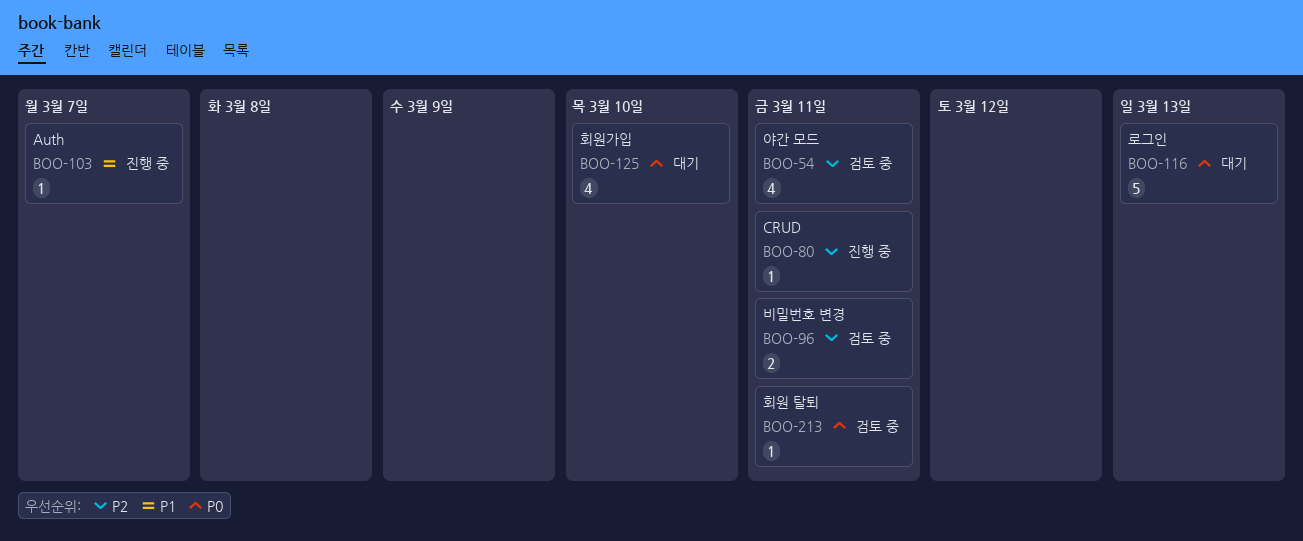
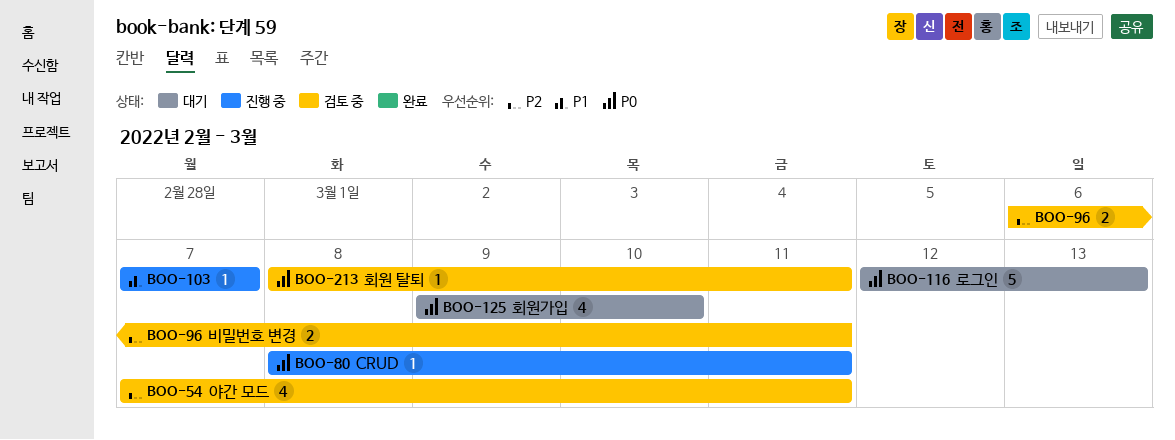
BOO-80, priority: P2 -> P0

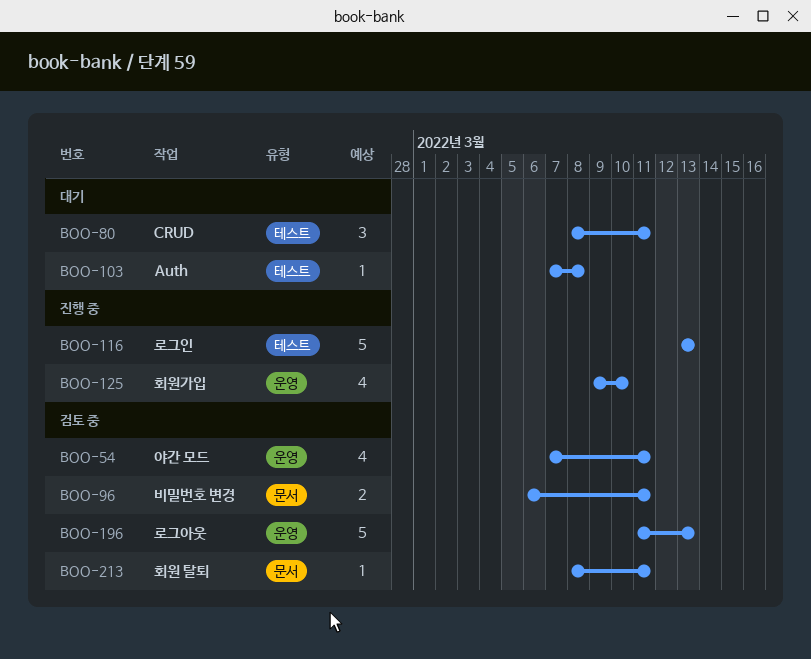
BOO-80, status: 진행 중 -> 대기
BOO-80, estimate: 1 -> 3
BOO-103, status: 진행 중 -> 대기
BOO-103, due: Mar 7 -> Mar 8
BOO-116, status: 대기 -> 진행 중
BOO-116, start: Mar 12 -> Mar 13
BOO-125, status: 대기 -> 진행 중
BOO-196: none -> present

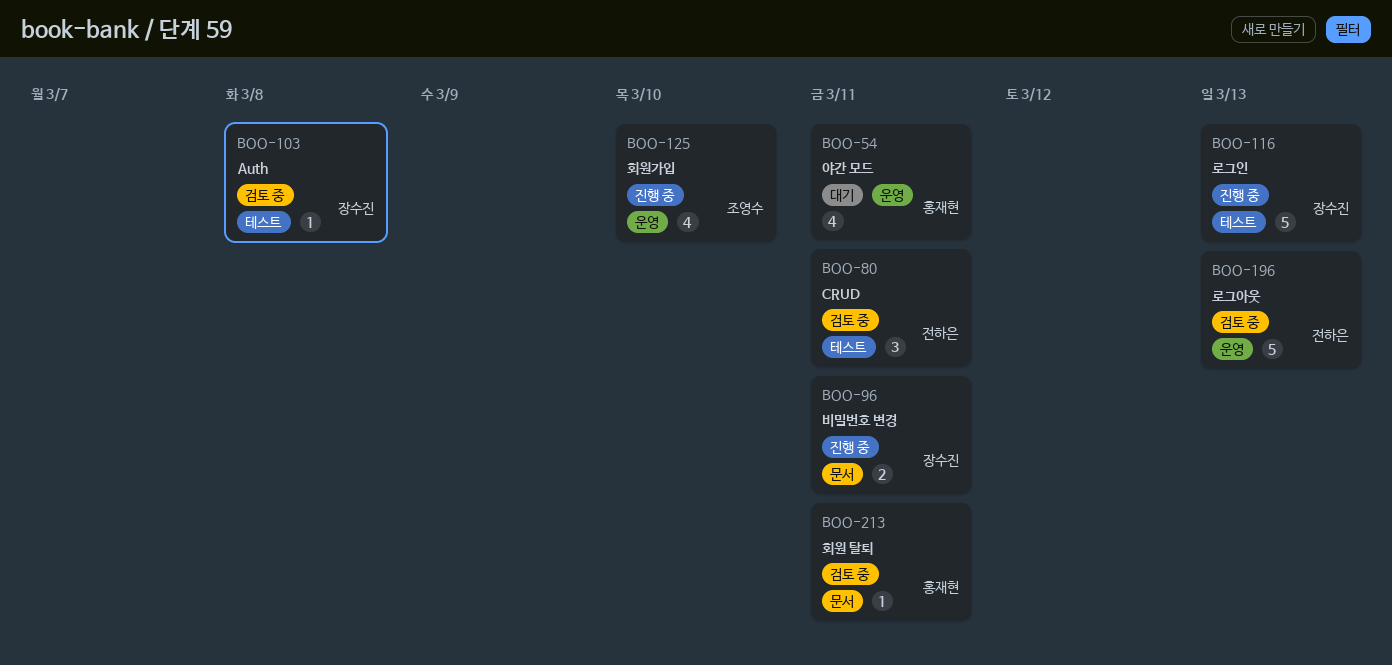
BOO-54, status: 검토 중 -> 대기
BOO-80, status: 대기 -> 검토 중
BOO-96, status: 검토 중 -> 진행 중
BOO-103, status: 대기 -> 검토 중

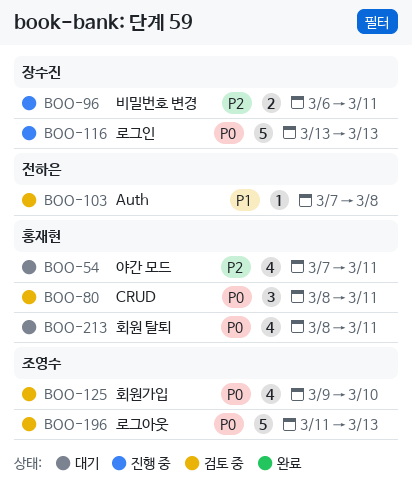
BOO-80, owner: 전하은 -> 홍재현
BOO-103, owner: 장수진 -> 전하은
BOO-125, status: 진행 중 -> 검토 중
BOO-196, owner: 전하은 -> 조영수
BOO-213, status: 검토 중 -> 대기
BOO-213, estimate: 1 -> 4

